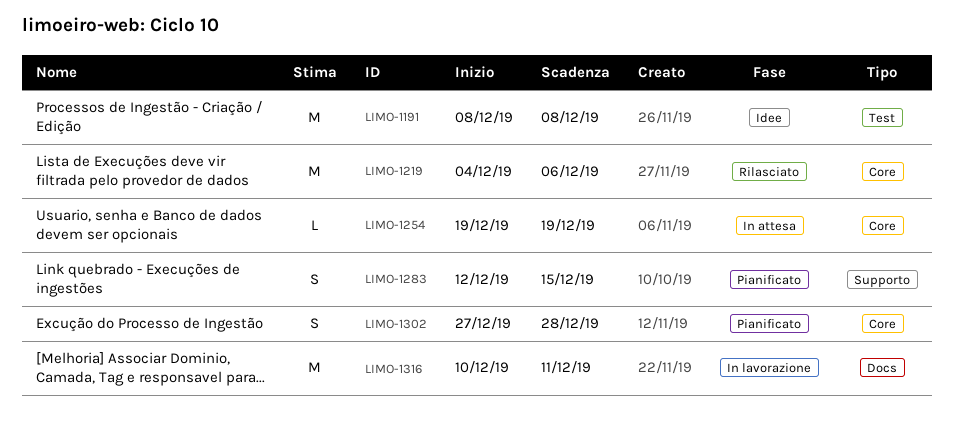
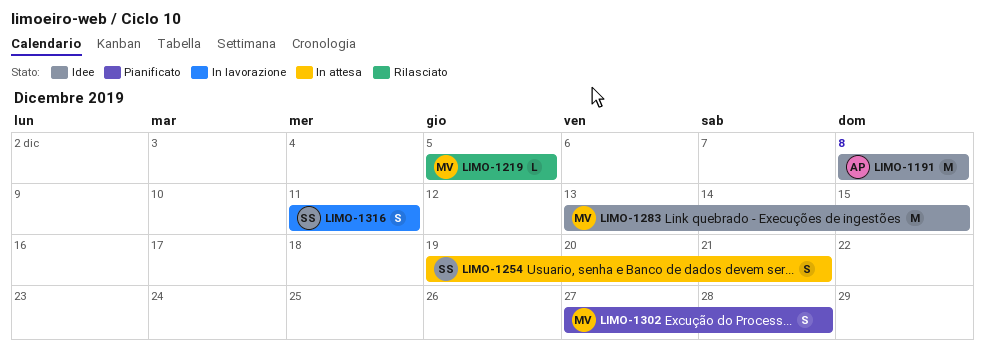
LIMO-1219, estimate: M -> L
LIMO-1219, start: Dec 4 -> Dec 5
LIMO-1219, due: Dec 6 -> Dec 5
LIMO-1254, estimate: L -> S
LIMO-1254, due: Dec 19 -> Dec 21
LIMO-1283, status: Pianificato -> Idee
LIMO-1283, estimate: S -> M
LIMO-1283, start: Dec 12 -> Dec 13
LIMO-1316, estimate: M -> S
LIMO-1316, start: Dec 10 -> Dec 11

